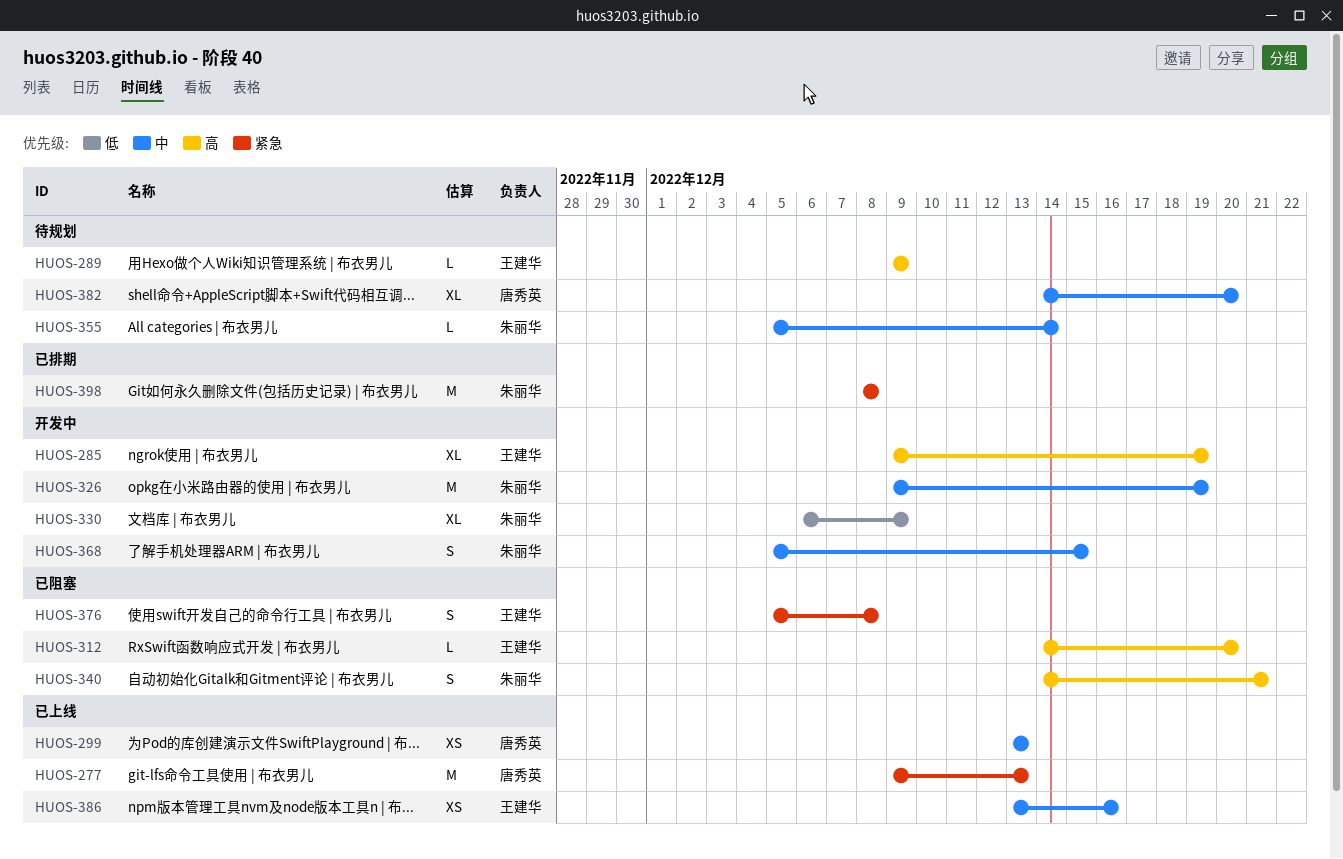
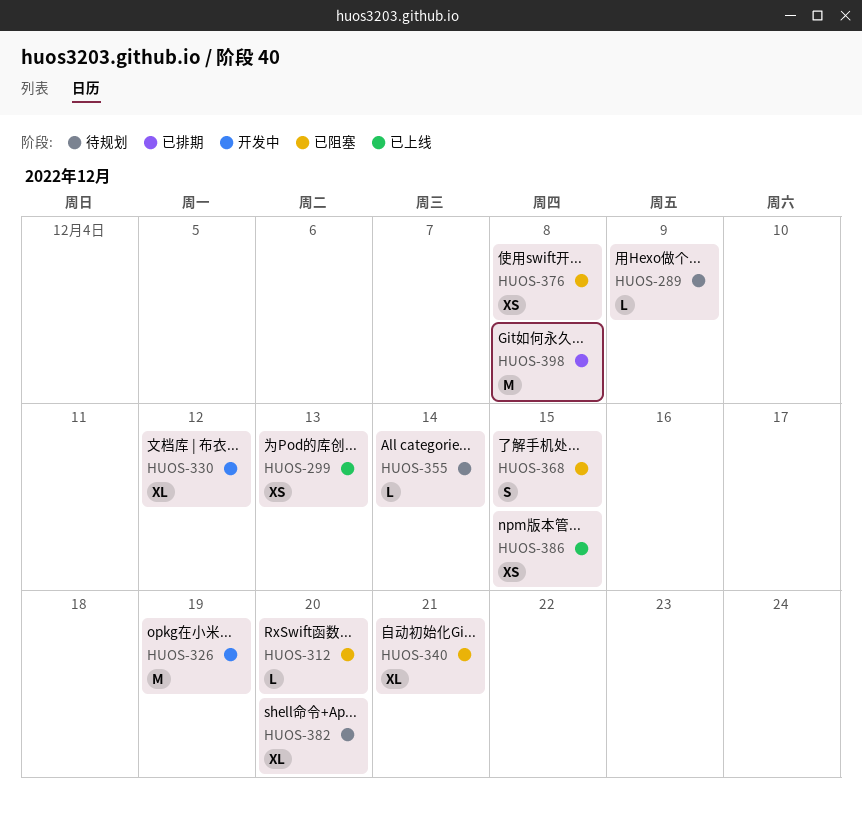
HUOS-277: present -> none
HUOS-285: present -> none
HUOS-330, due: Dec 9 -> Dec 12
HUOS-340, estimate: S -> XL
HUOS-368, status: 开发中 -> 已阻塞
HUOS-376, estimate: S -> XS
HUOS-386, due: Dec 16 -> Dec 15

